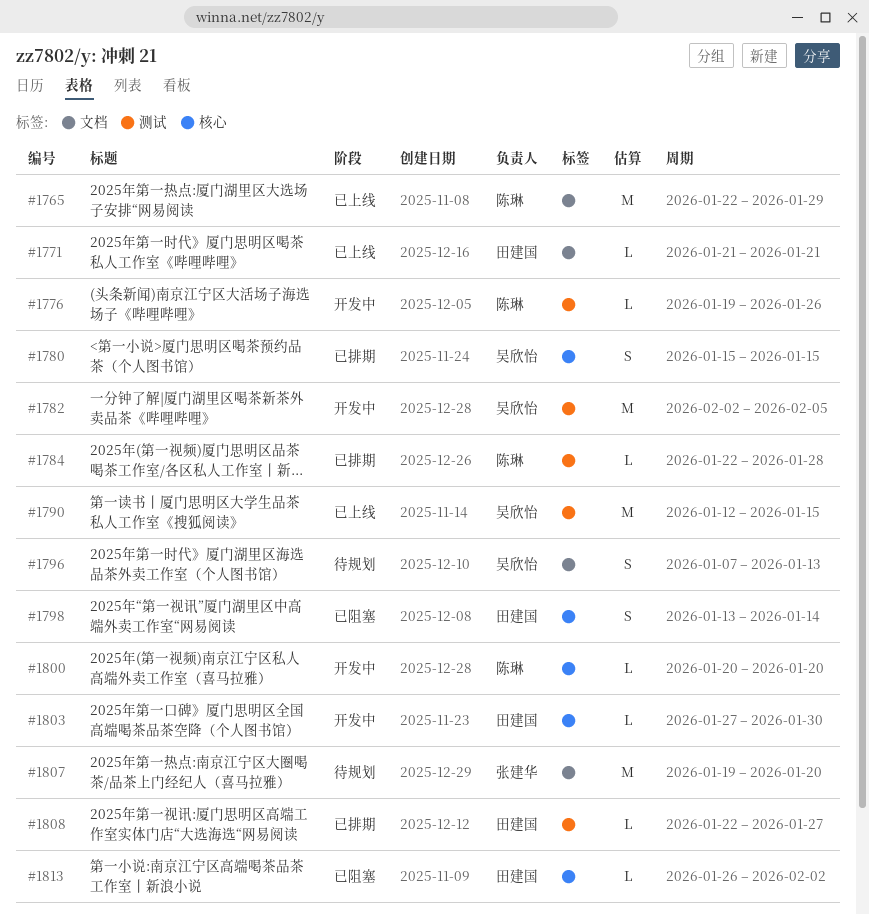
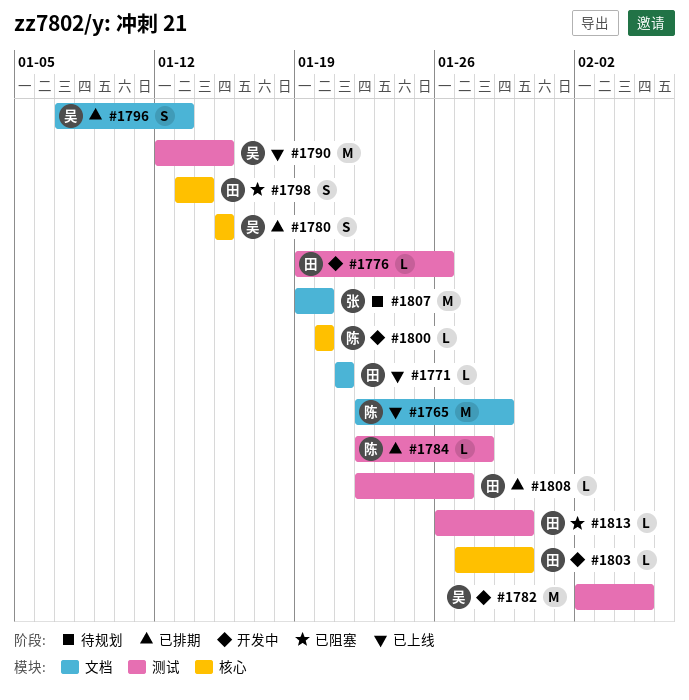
#1776, owner: 陈琳 -> 田建国
#1796, status: 待规划 -> 已排期
#1813, label: 核心 -> 测试
#1813, due: Feb 2 -> Jan 30

